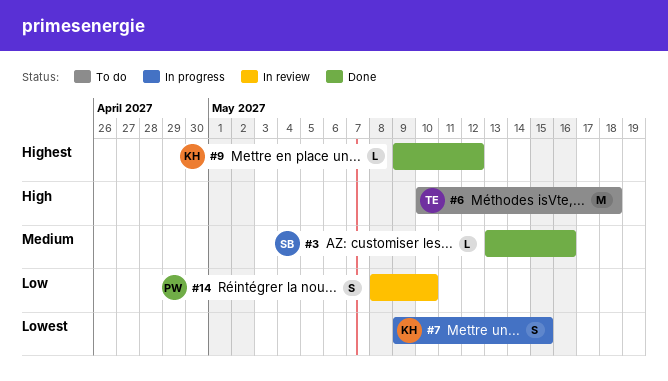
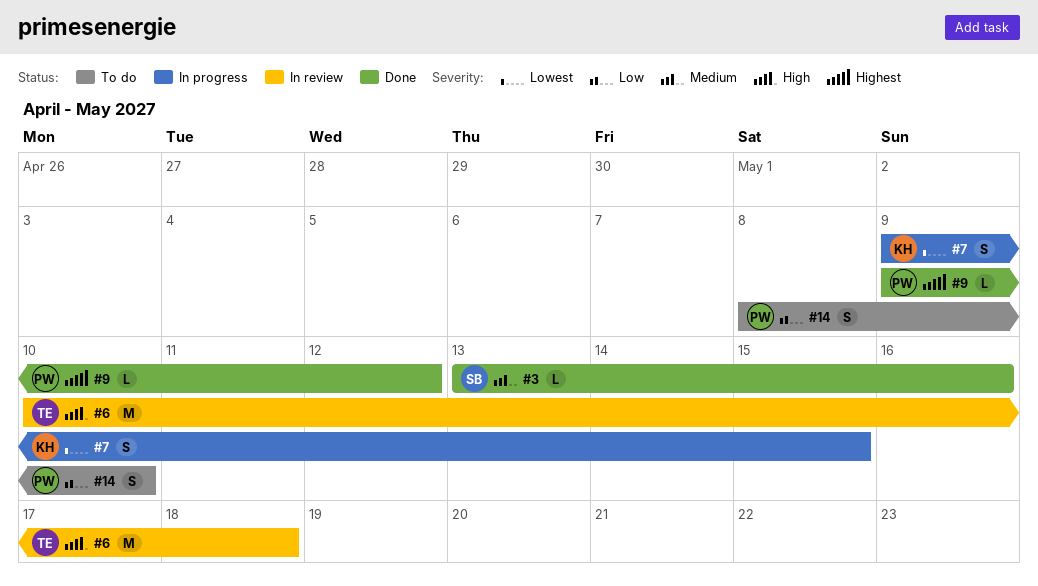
#6, status: To do -> In review
#9, owner: KH -> PW
#14, status: In review -> To do

